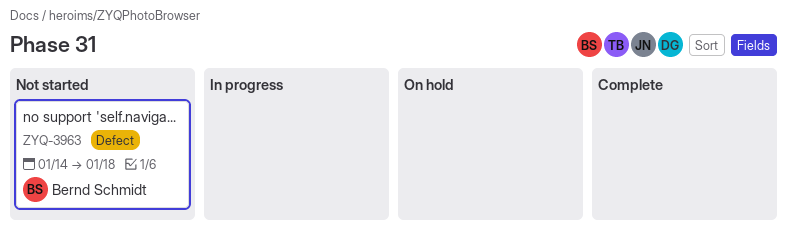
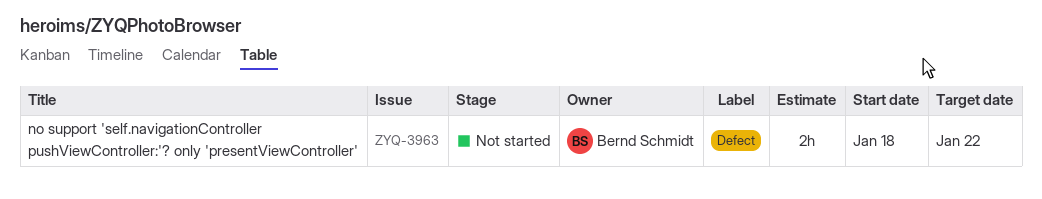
ZYQ-3963, start: Jan 14 -> Jan 18
ZYQ-3963, due: Jan 18 -> Jan 22

